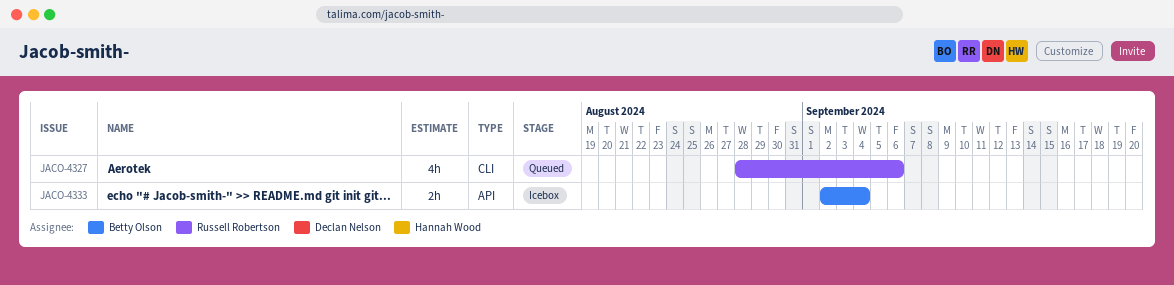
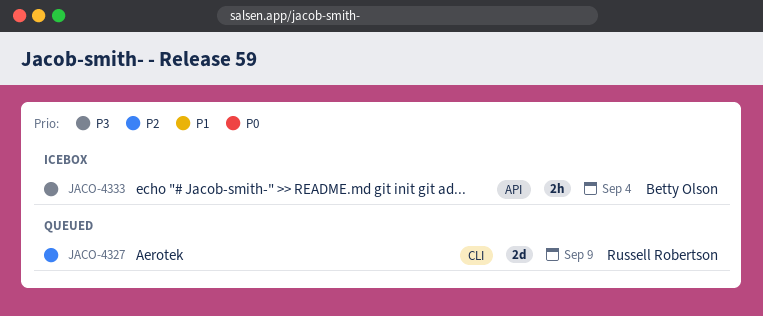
JACO-4327, estimate: 4h -> 2d
JACO-4327, due: Sep 6 -> Sep 9

